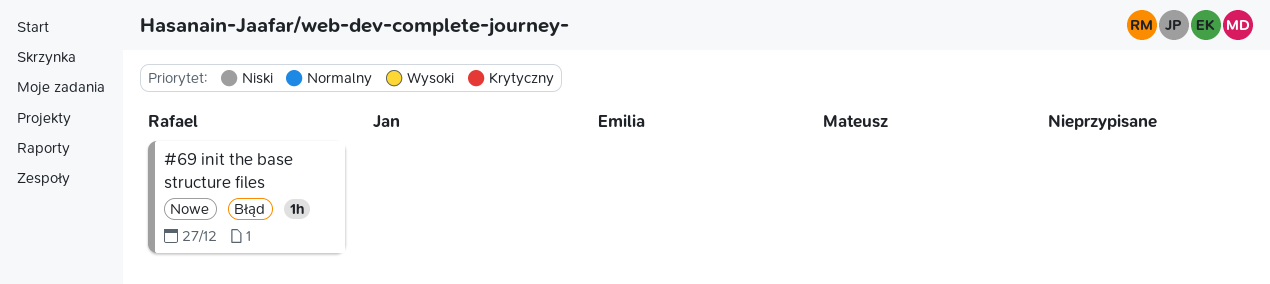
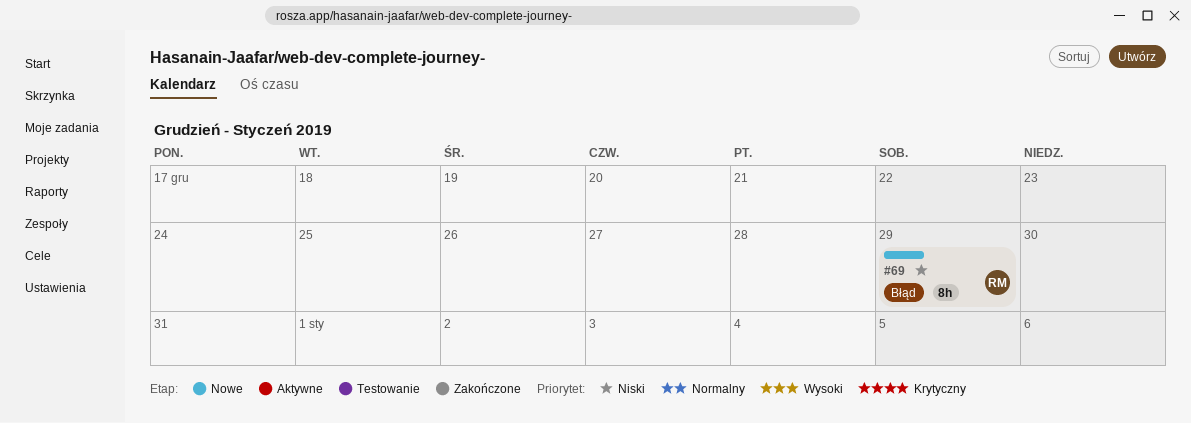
#69, estimate: 1h -> 8h
#69, due: Dec 27 -> Dec 29

